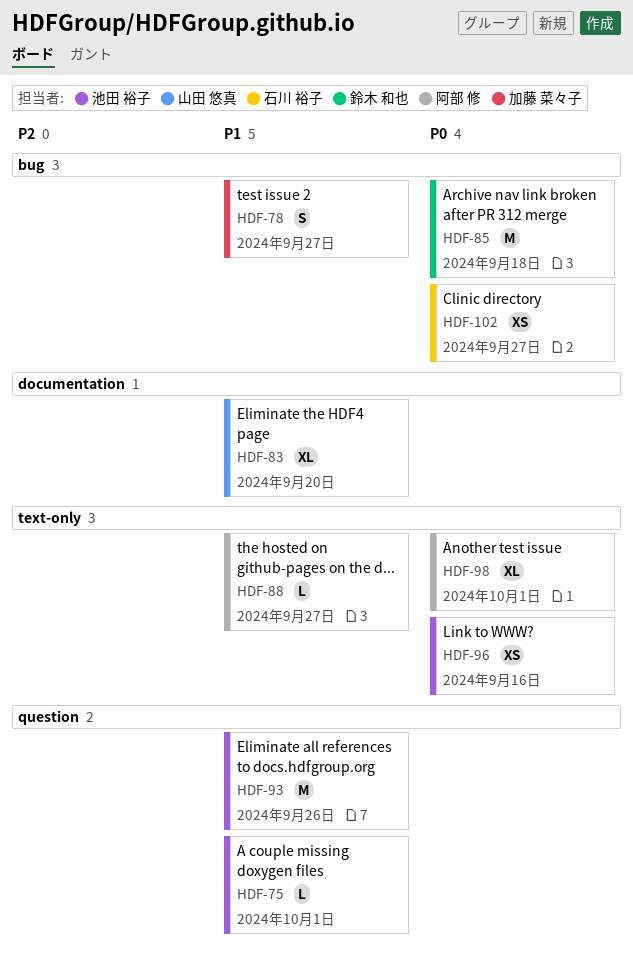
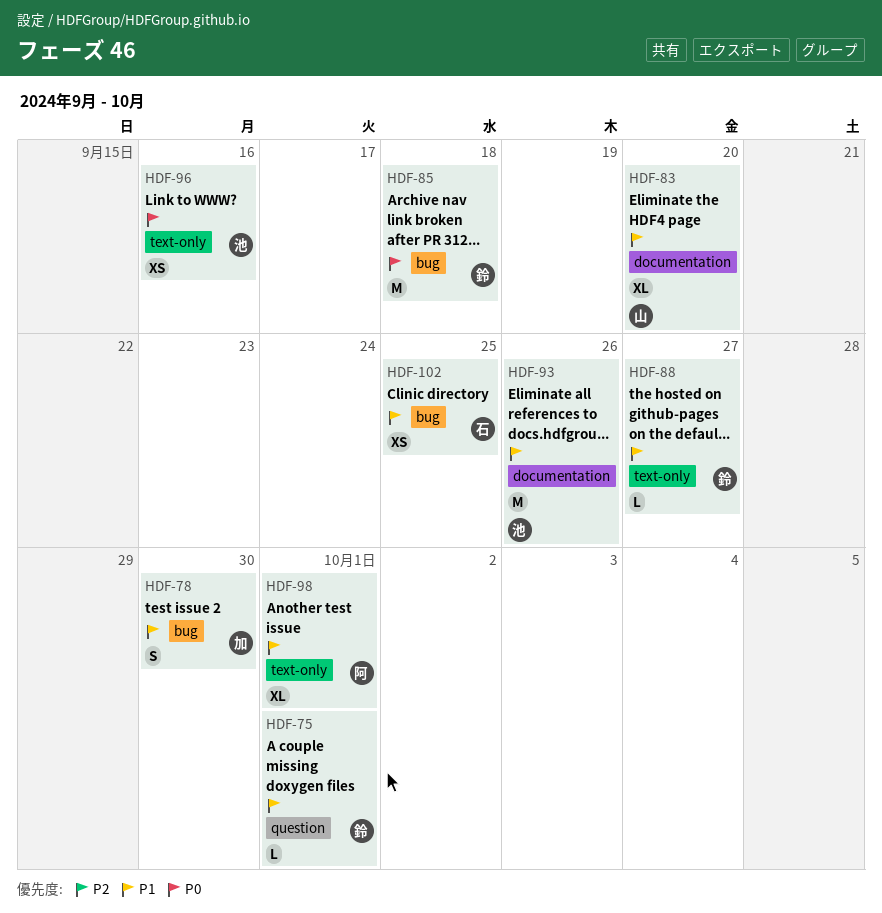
HDF-75, owner: 池田 裕子 -> 鈴木 和也
HDF-78, due: Sep 27 -> Sep 30
HDF-88, owner: 阿部 修 -> 鈴木 和也
HDF-93, label: question -> documentation
HDF-98, priority: P0 -> P1
HDF-102, priority: P0 -> P1
HDF-102, due: Sep 27 -> Sep 25

